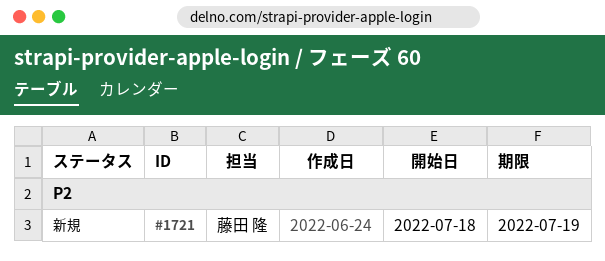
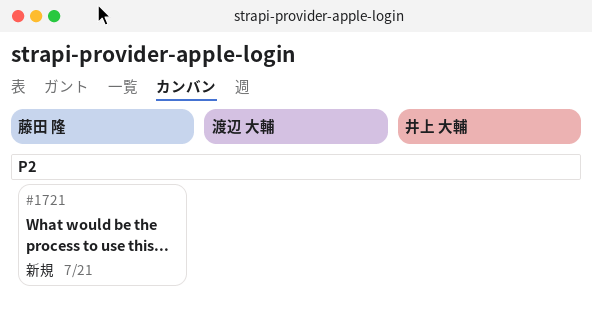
#1721, due: Jul 19 -> Jul 21

